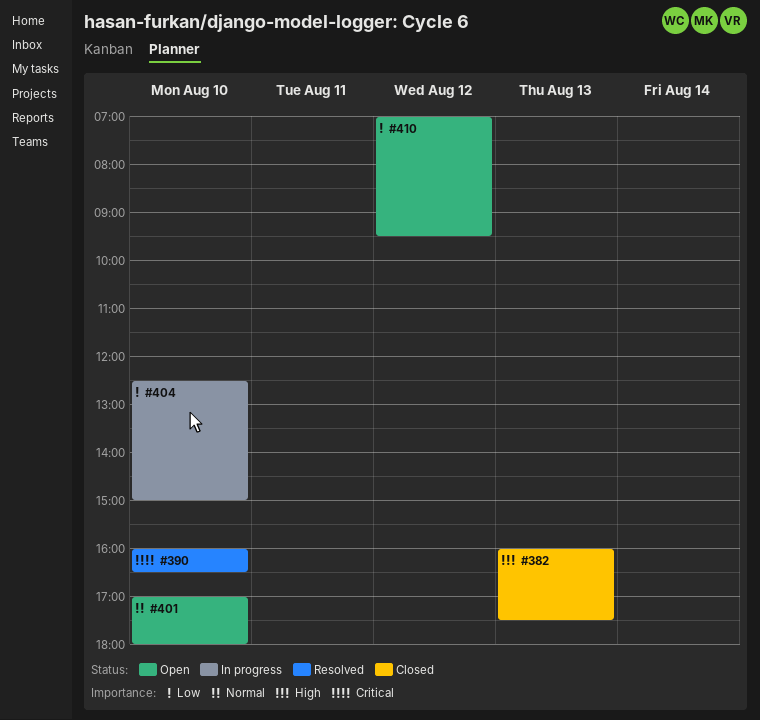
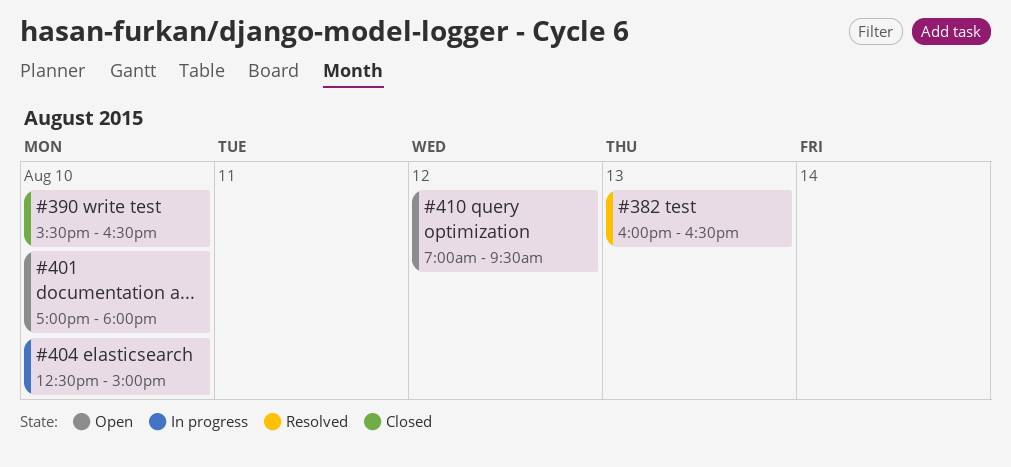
#382, status: Closed -> Resolved
#382, ends: 17:30 -> 16:30
#390, status: Resolved -> Closed
#390, begins: 16:00 -> 15:30

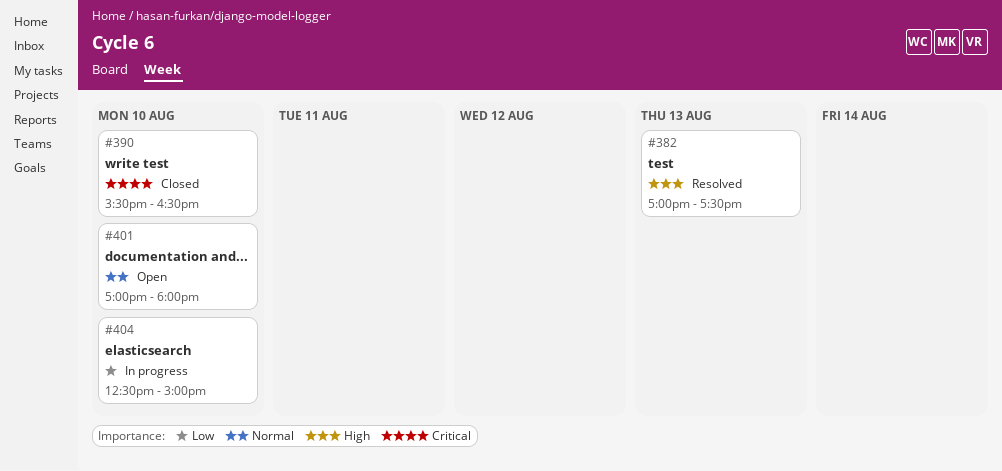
#382, begins: 16:00 -> 17:00
#382, ends: 16:30 -> 17:30
#410: present -> none

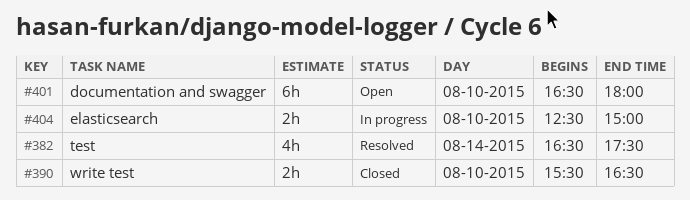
#382, day: Aug 13 -> Aug 14
#382, begins: 17:00 -> 16:30
#401, begins: 17:00 -> 16:30

